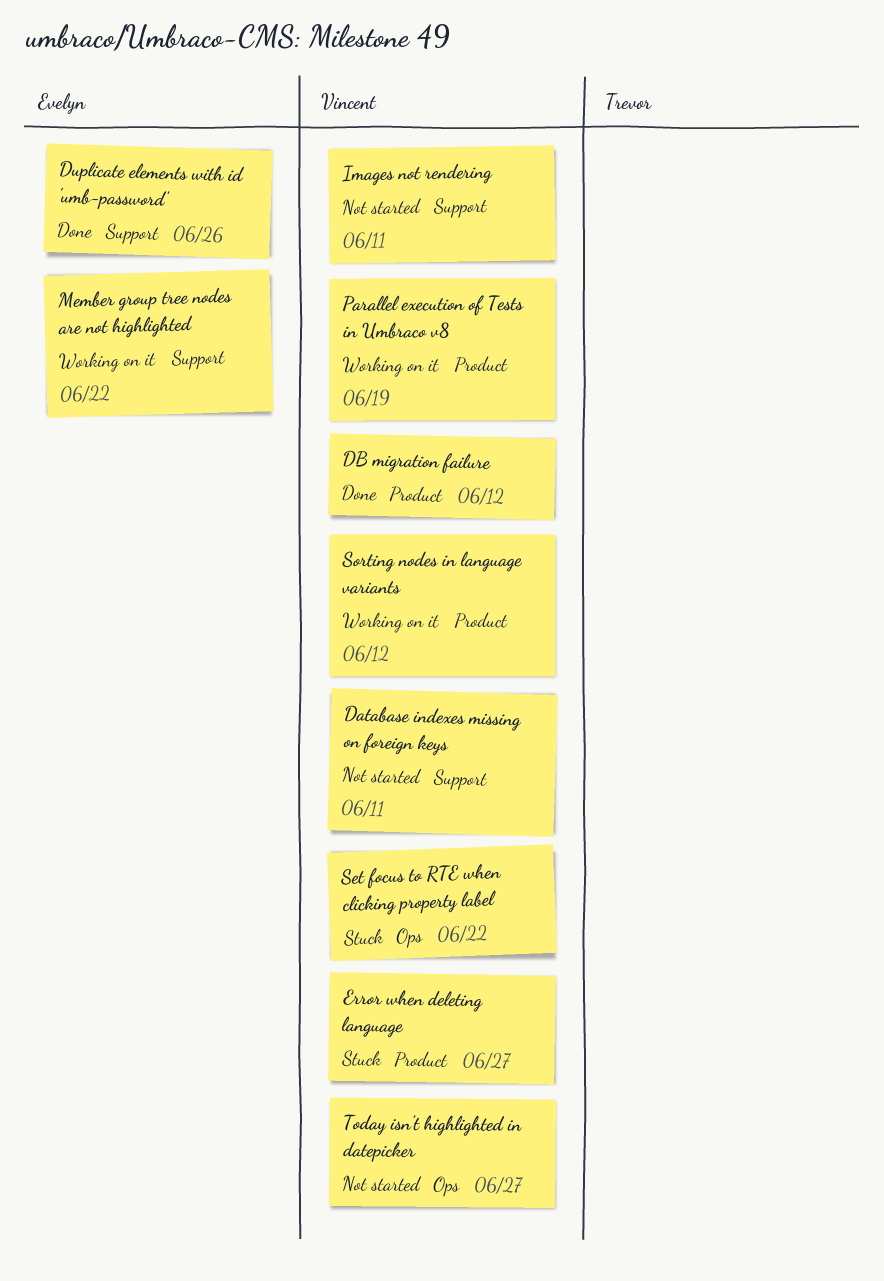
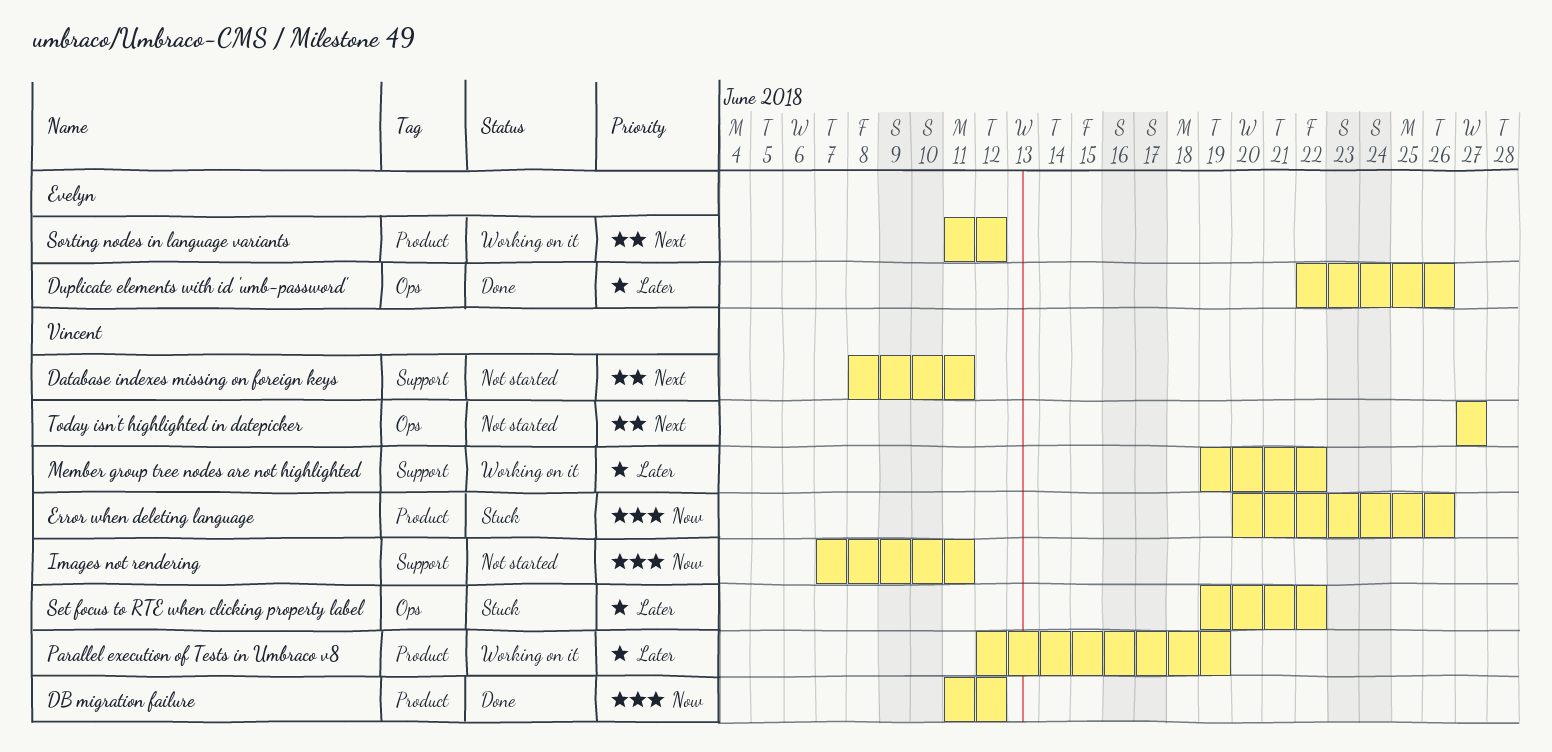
Duplicate elements with id 'umb-password', label: Support -> Ops
Error when deleting language, due: Jun 27 -> Jun 26
Member group tree nodes are not highlighted, owner: Evelyn -> Vincent
Sorting nodes in language variants, owner: Vincent -> Evelyn

